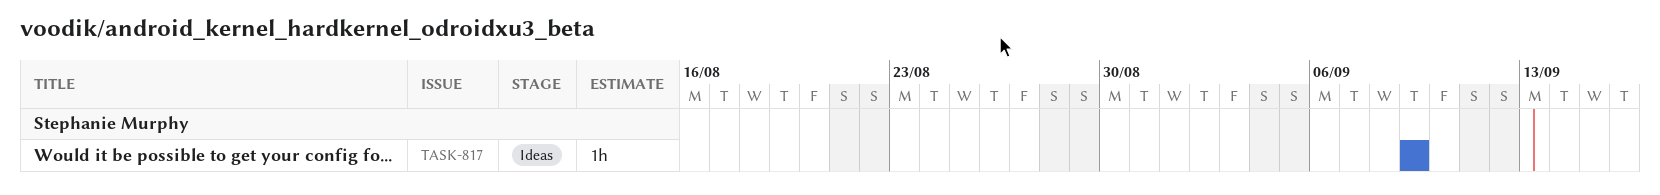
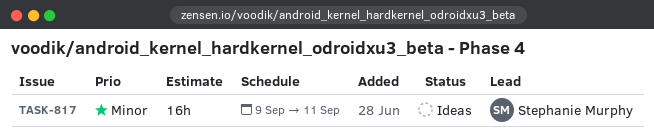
TASK-817, estimate: 1h -> 16h
TASK-817, due: Sep 9 -> Sep 11

